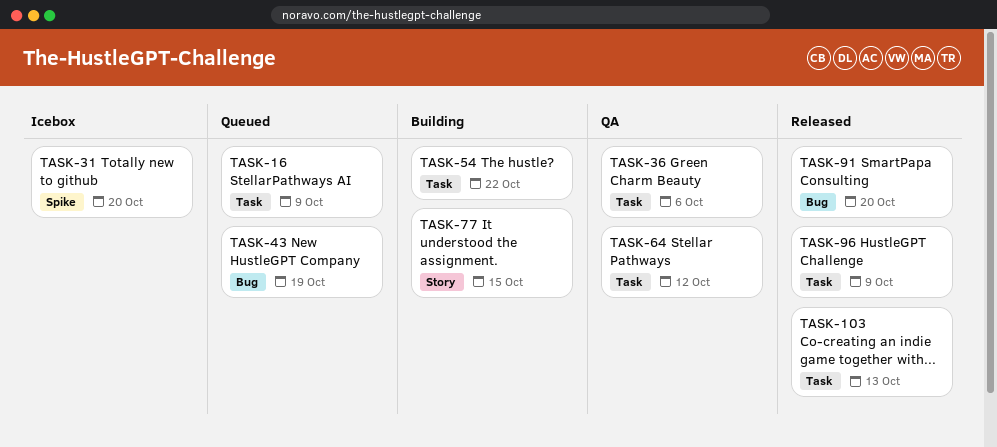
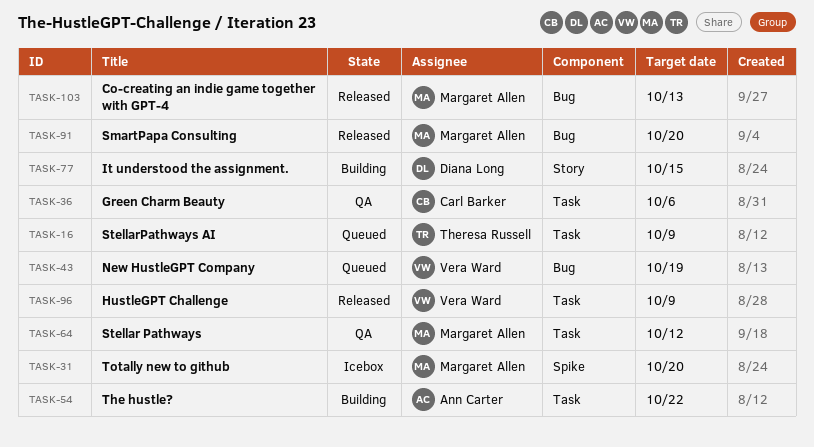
TASK-103, label: Task -> Bug

